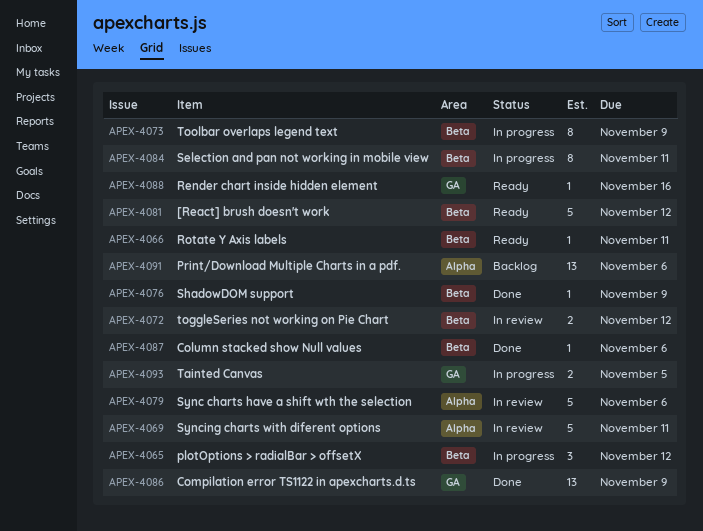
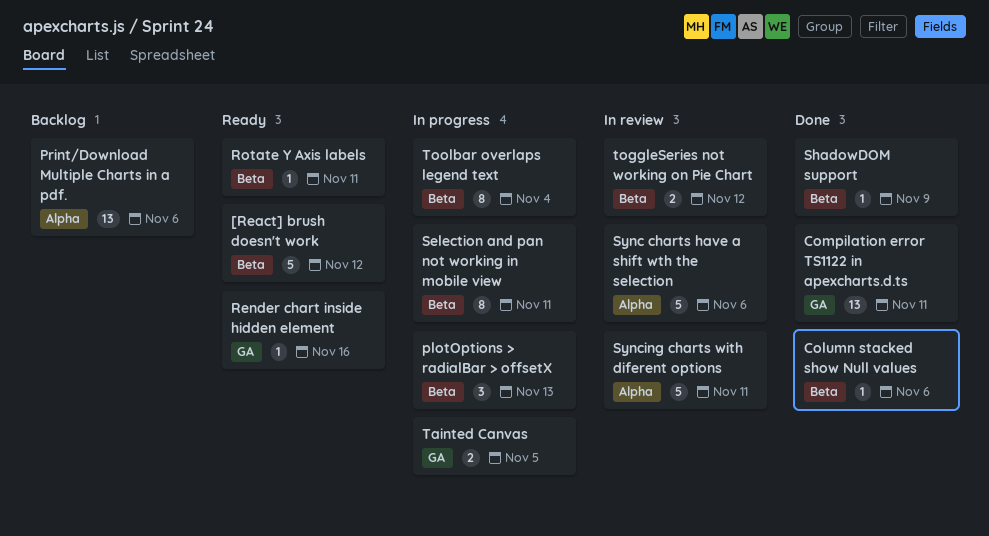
Compilation error TS1122 in apexcharts.d.ts, due: Nov 9 -> Nov 11
plotOptions > radialBar > offsetX, due: Nov 12 -> Nov 13
Toolbar overlaps legend text, due: Nov 9 -> Nov 4

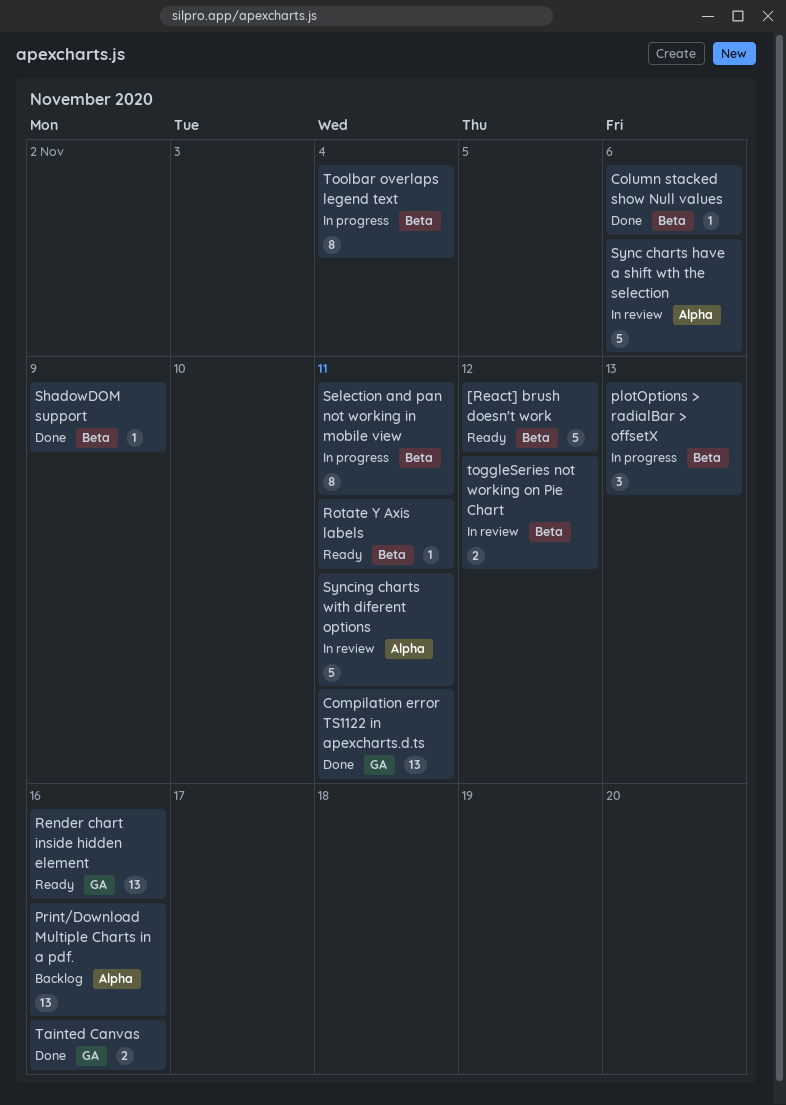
Print/Download Multiple Charts in a pdf., due: Nov 6 -> Nov 16
Render chart inside hidden element, estimate: 1 -> 13
Tainted Canvas, status: In progress -> Done
Tainted Canvas, due: Nov 5 -> Nov 16

